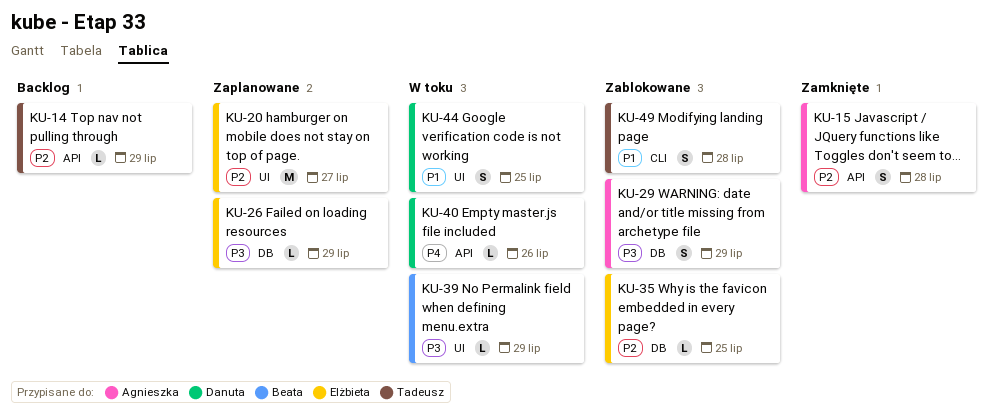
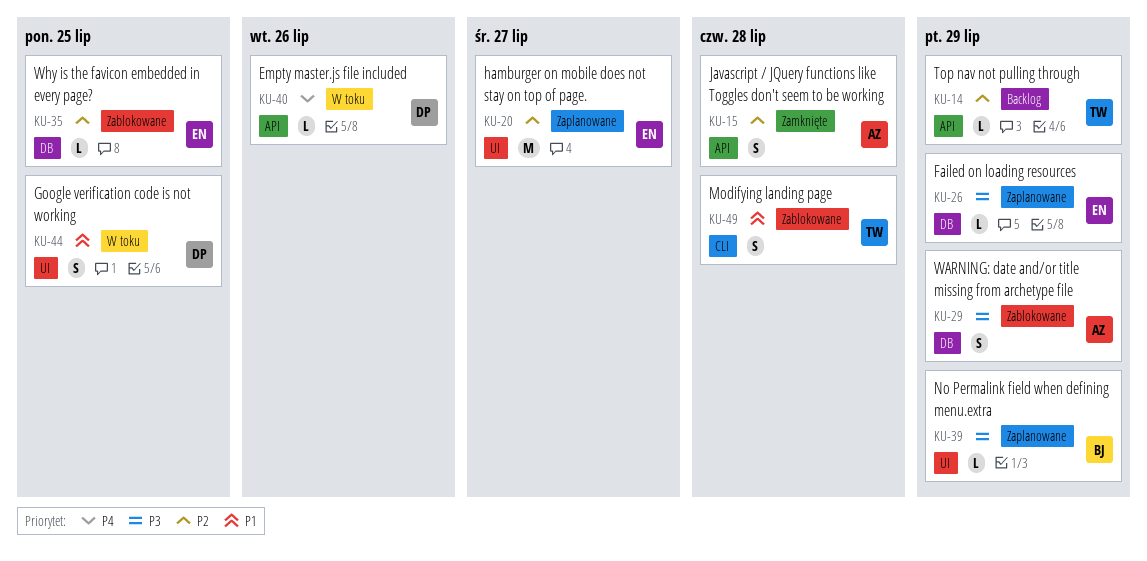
KU-39, status: W toku -> Zaplanowane

